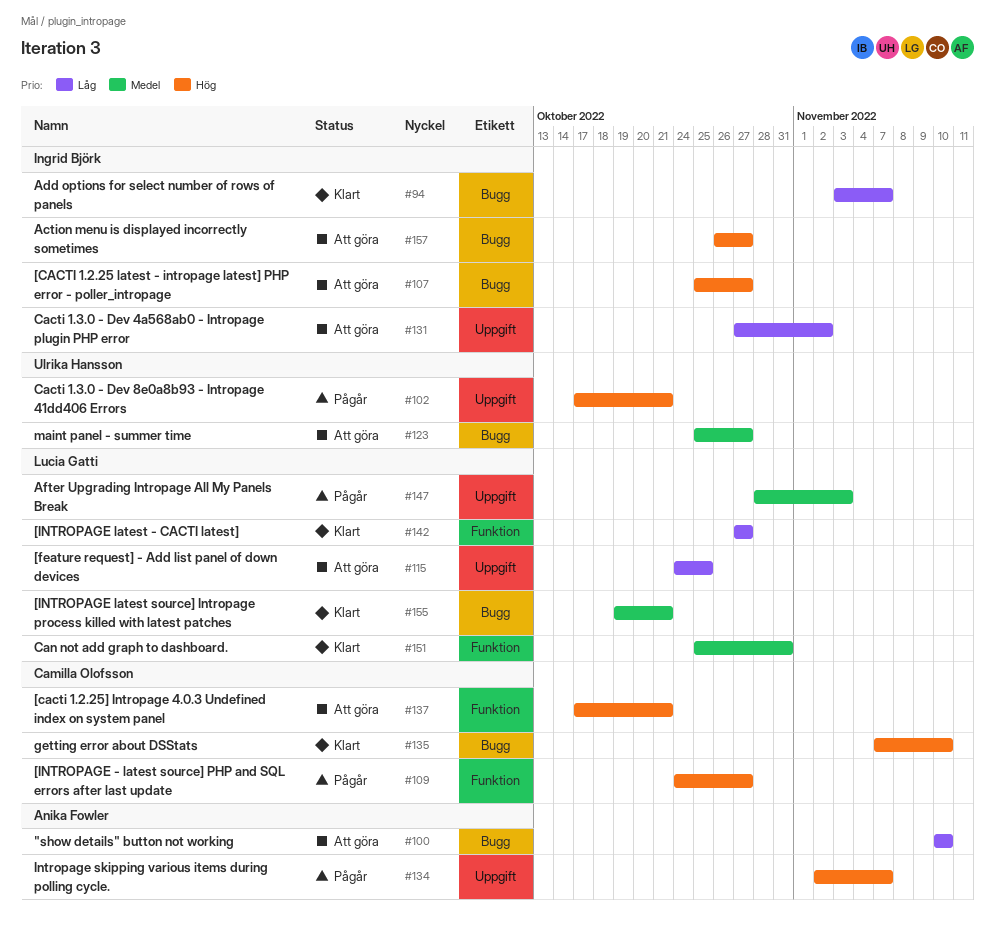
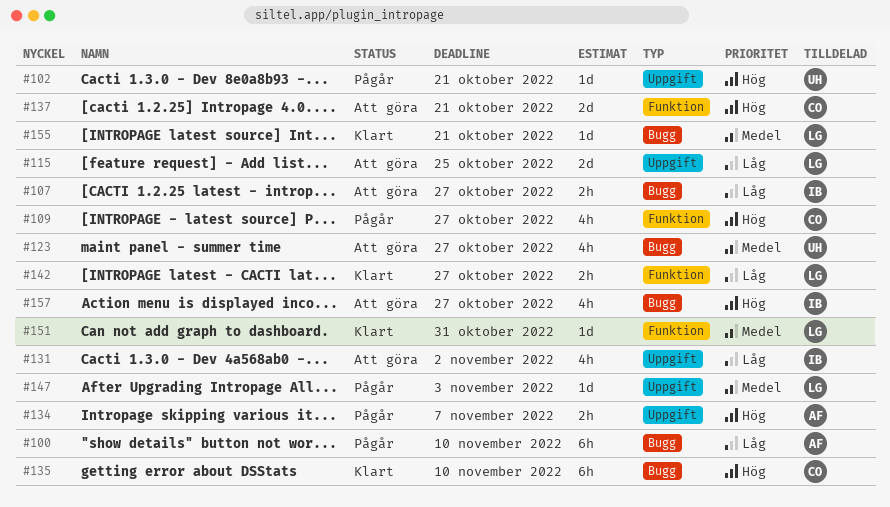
#94: present -> none
#100, status: Att göra -> Pågår
#107, priority: Hög -> Låg

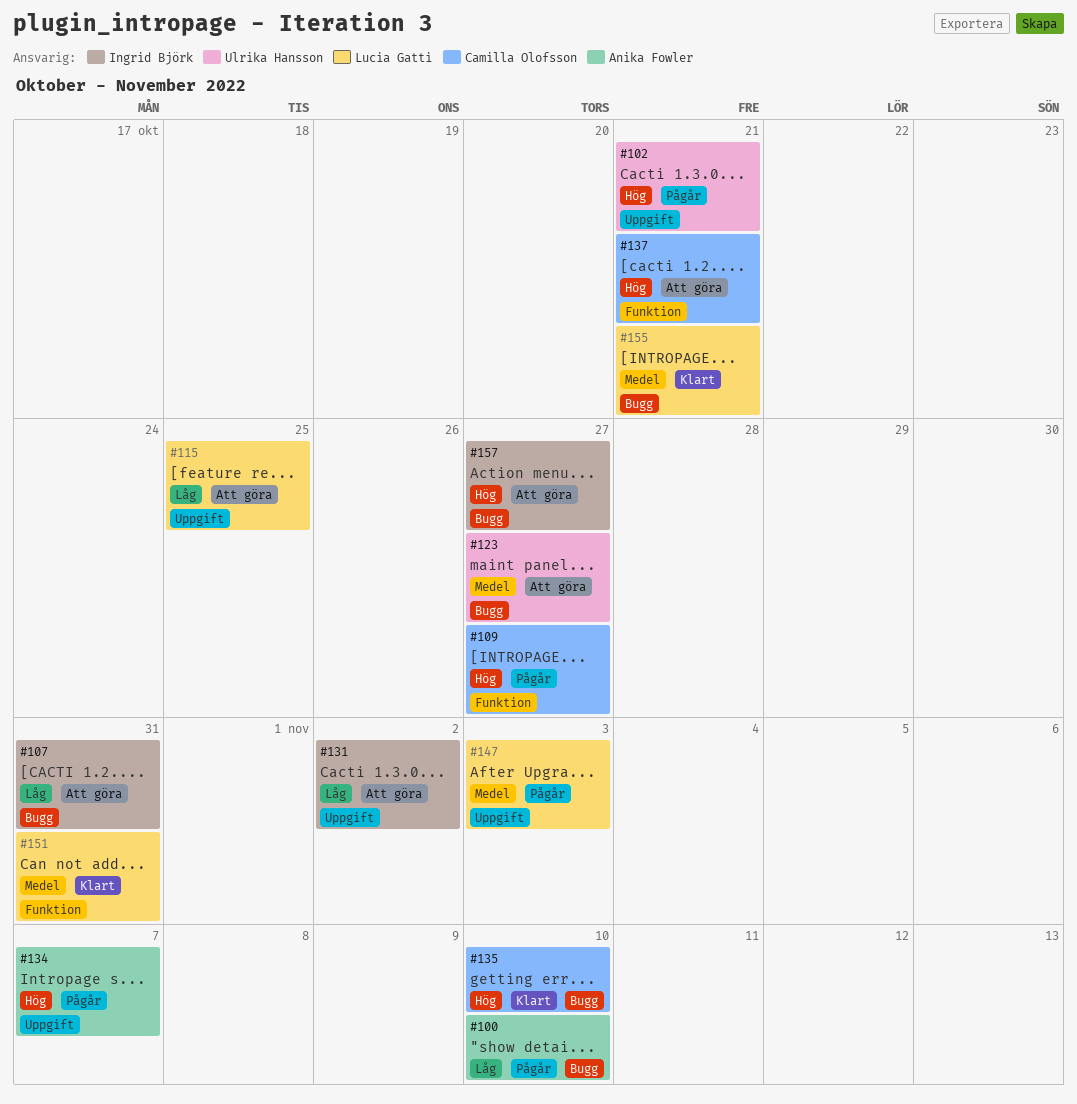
#107, due: Oct 27 -> Oct 31
#142: present -> none

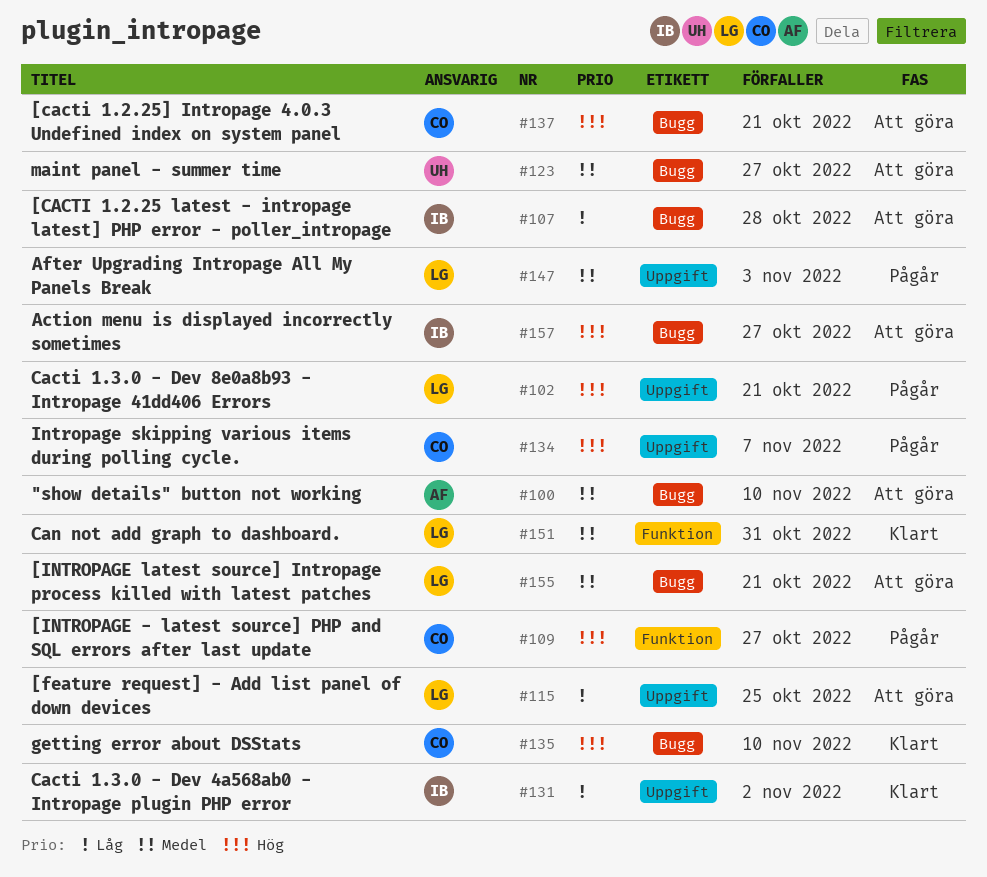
#100, status: Pågår -> Att göra
#100, priority: Låg -> Medel
#102, owner: Ulrika Hansson -> Lucia Gatti
#107, due: Oct 31 -> Oct 28
#131, status: Att göra -> Klart
#134, owner: Anika Fowler -> Camilla Olofsson
#137, label: Funktion -> Bugg
#155, status: Klart -> Att göra

